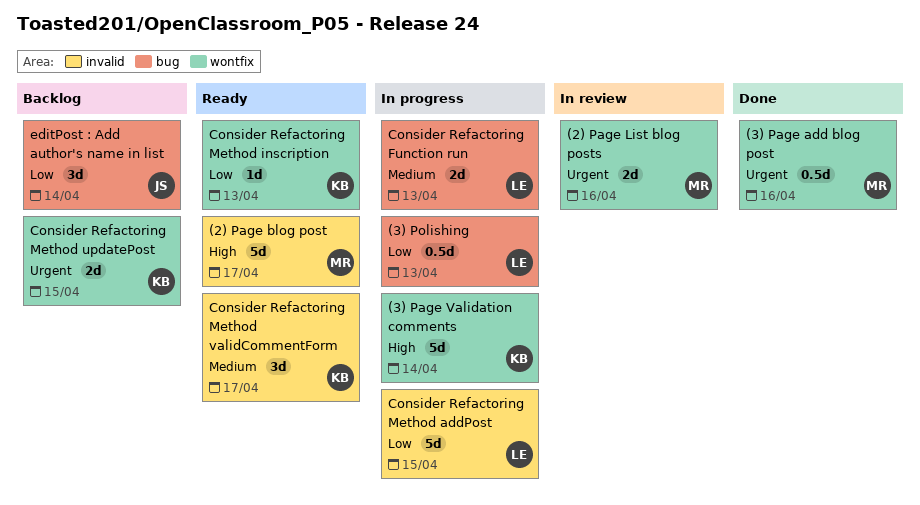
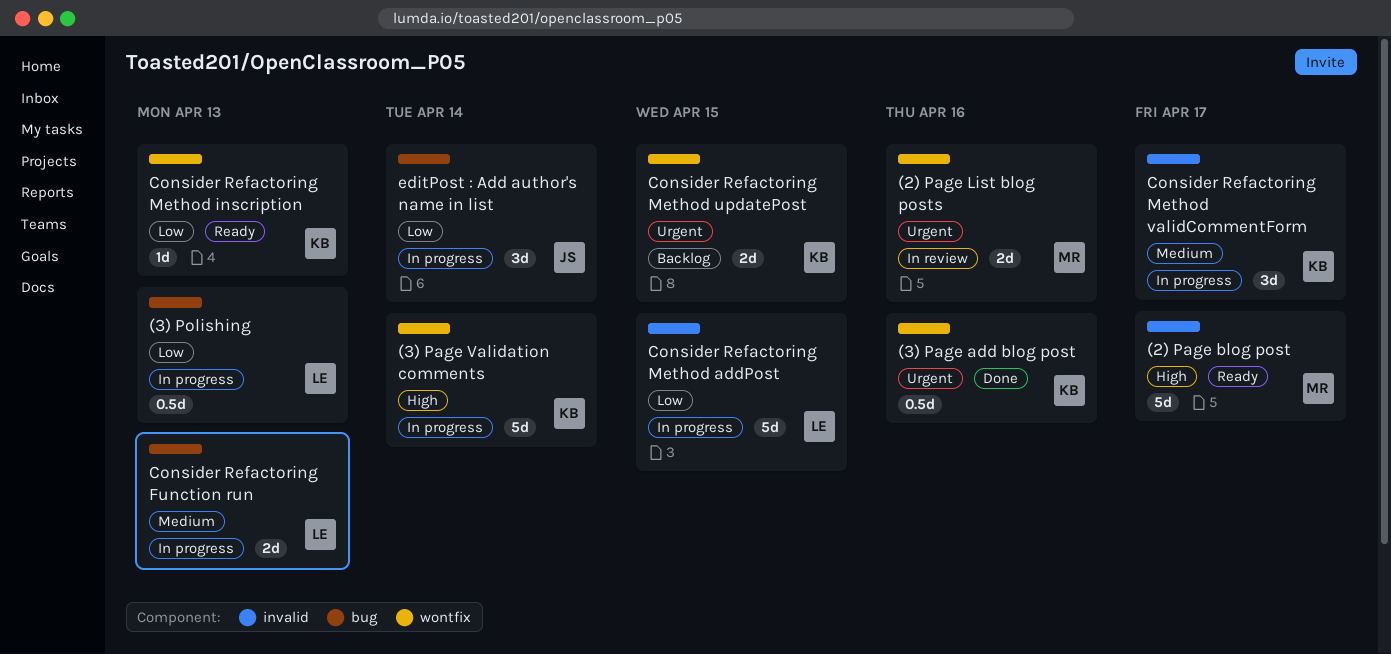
(3) Page add blog post, owner: MR -> KB
Consider Refactoring Method validCommentForm, status: Ready -> In progress
editPost : Add author's name in list, status: Backlog -> In progress

